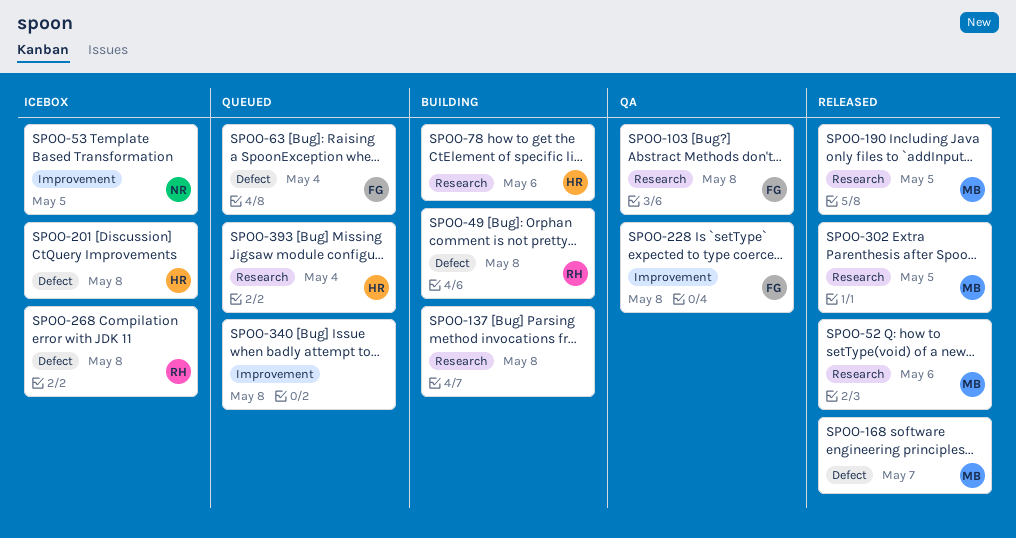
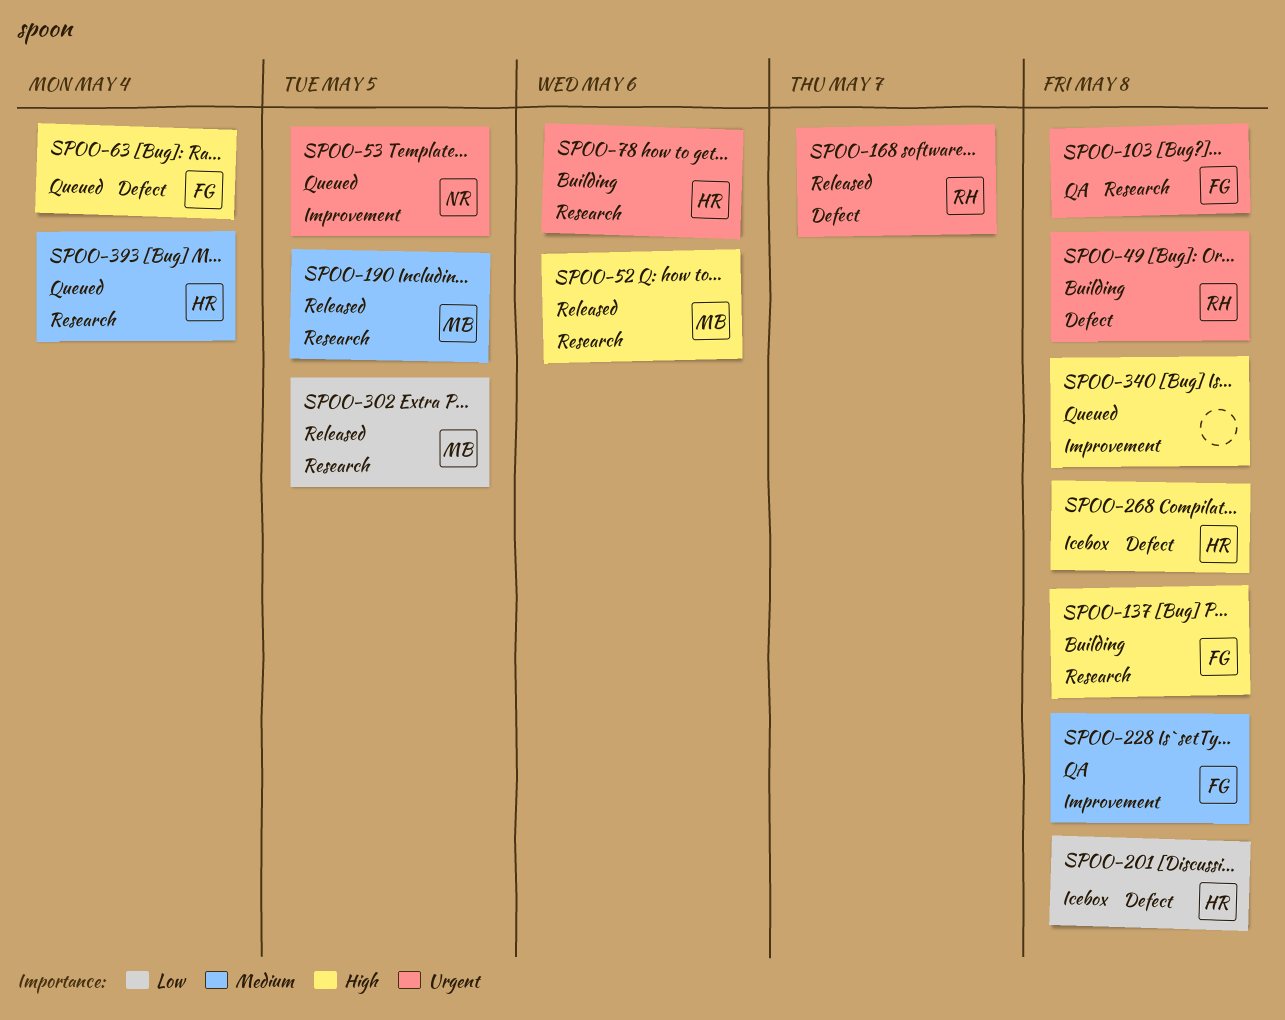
SPOO-53, status: Icebox -> Queued
SPOO-137, owner: none -> FG
SPOO-168, owner: MB -> RH
SPOO-268, owner: RH -> HR

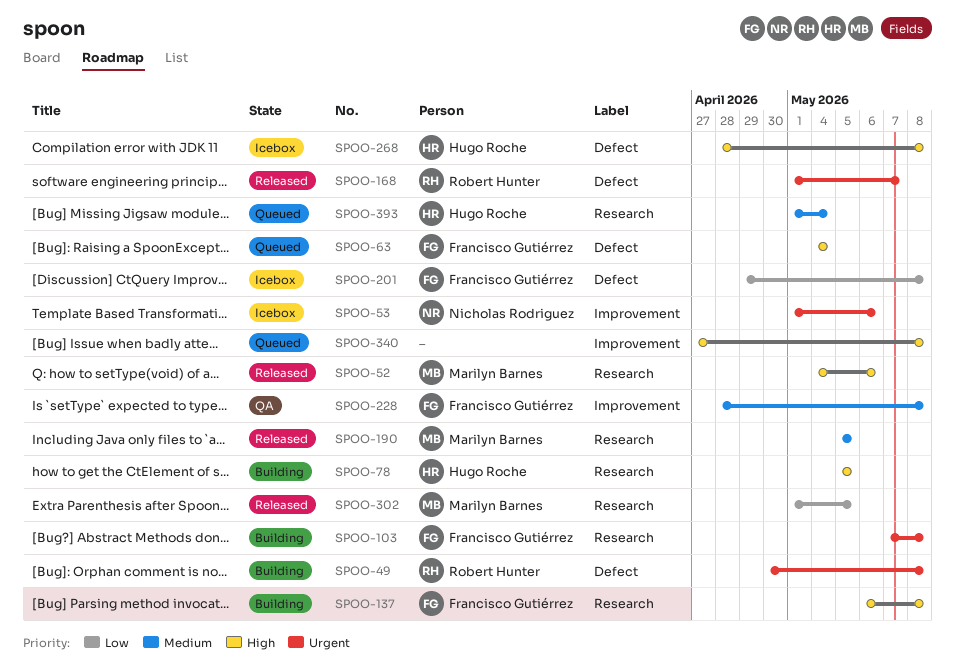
SPOO-53, status: Queued -> Icebox
SPOO-53, due: May 5 -> May 6
SPOO-78, priority: Urgent -> High
SPOO-78, due: May 6 -> May 5
SPOO-103, status: QA -> Building
SPOO-201, owner: Hugo Roche -> Francisco Gutiérrez

